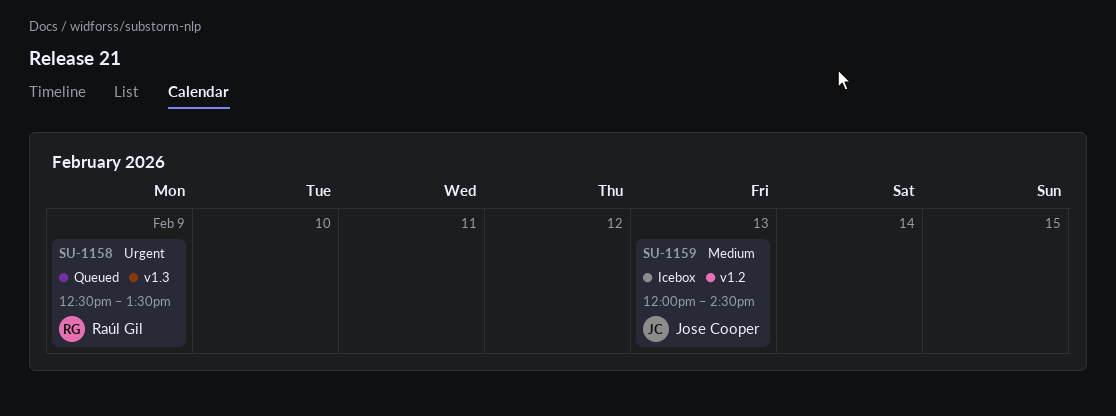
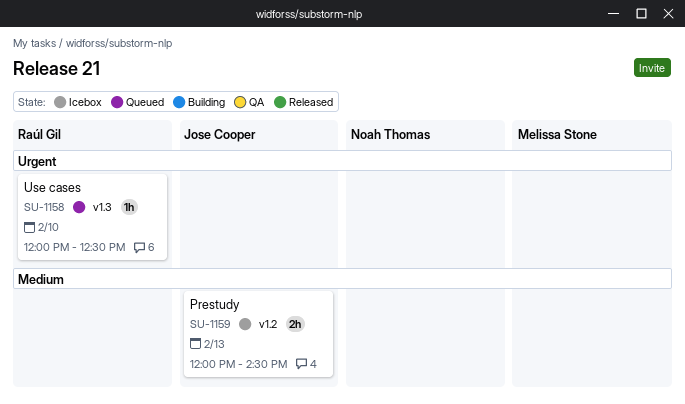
SU-1158, day: Feb 9 -> Feb 10
SU-1158, begins: 12:30 -> 12:00
SU-1158, ends: 13:30 -> 12:30

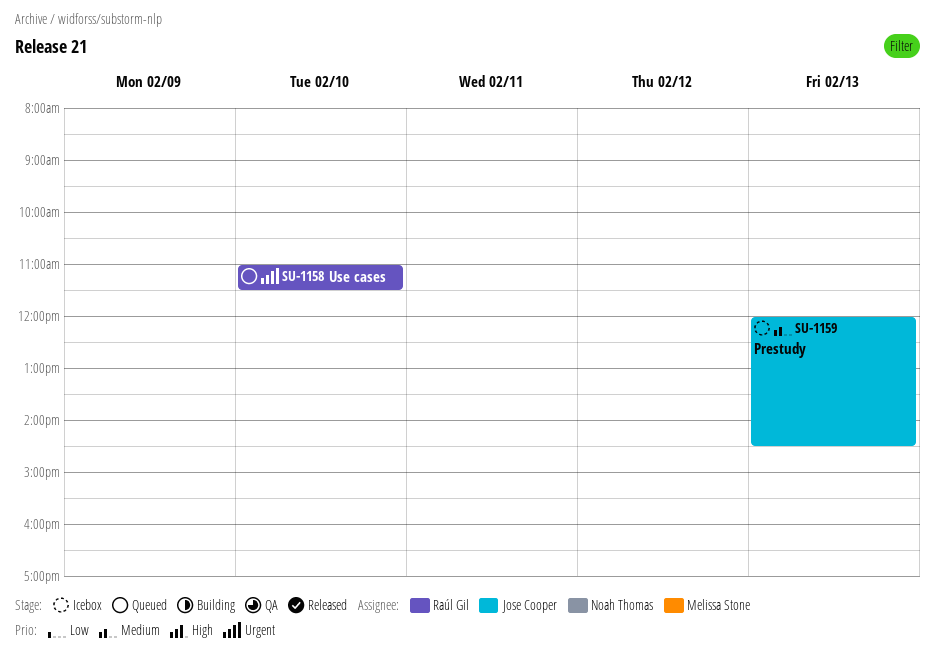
SU-1158, begins: 12:00 -> 11:00
SU-1158, ends: 12:30 -> 11:30

